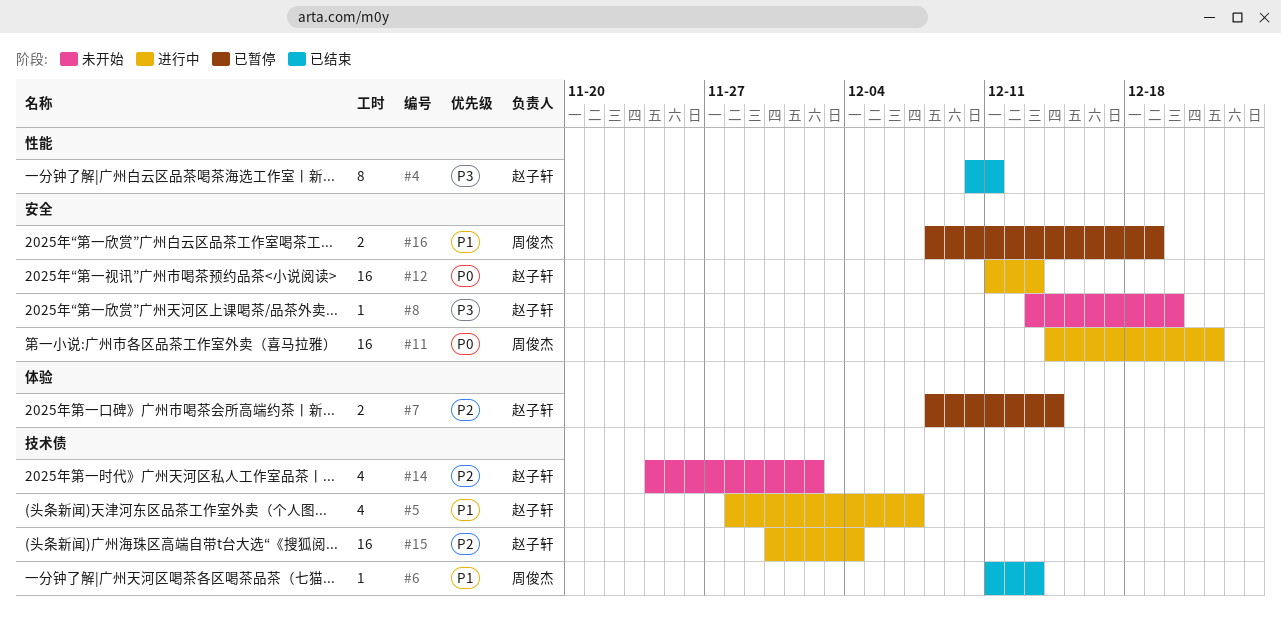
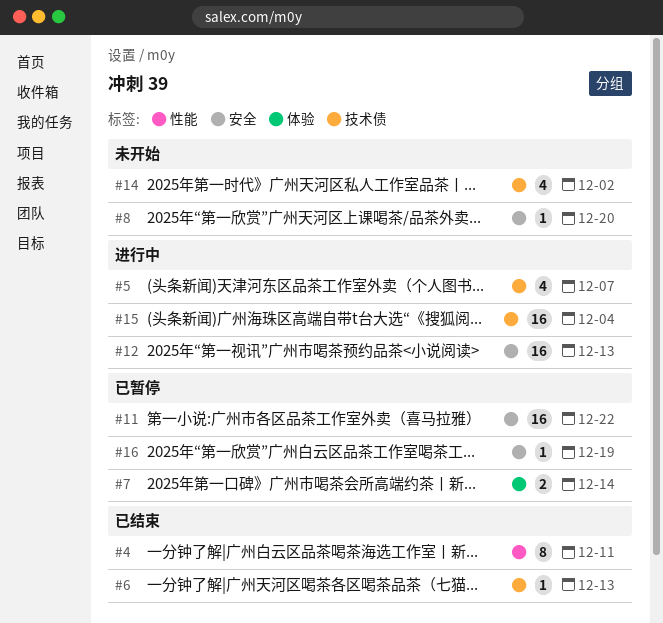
#11, status: 进行中 -> 已暂停
#16, estimate: 2 -> 1

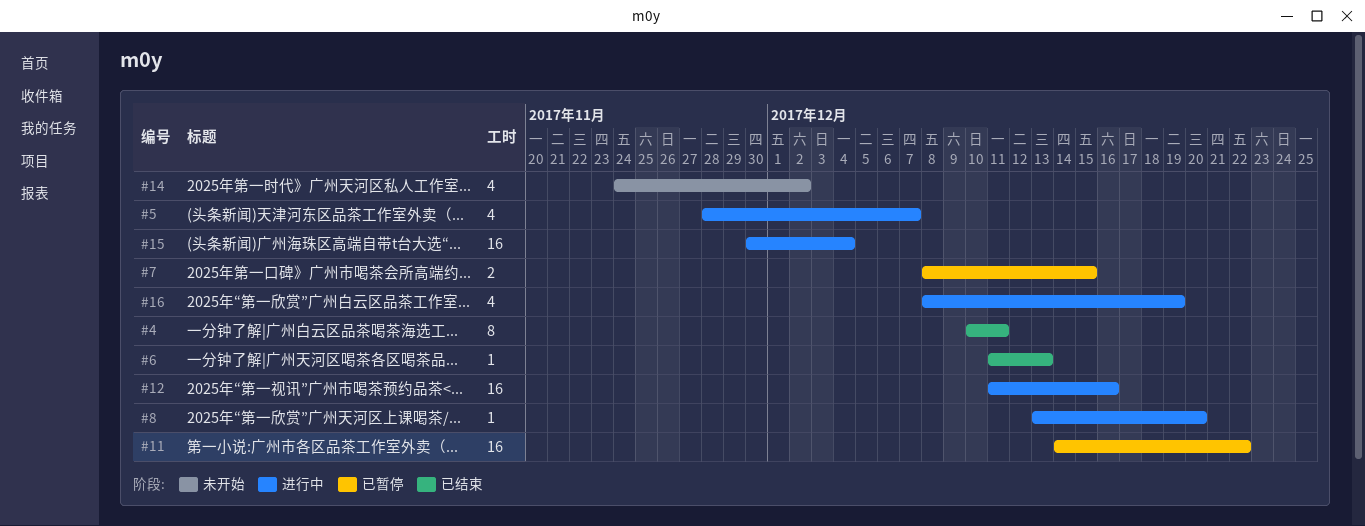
#7, due: Dec 14 -> Dec 15
#8, status: 未开始 -> 进行中
#12, due: Dec 13 -> Dec 16
#16, status: 已暂停 -> 进行中
#16, estimate: 1 -> 4

